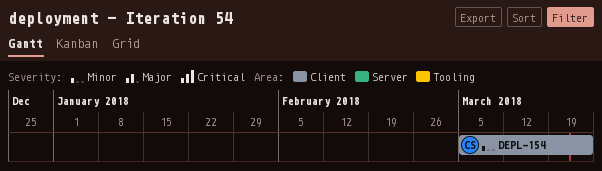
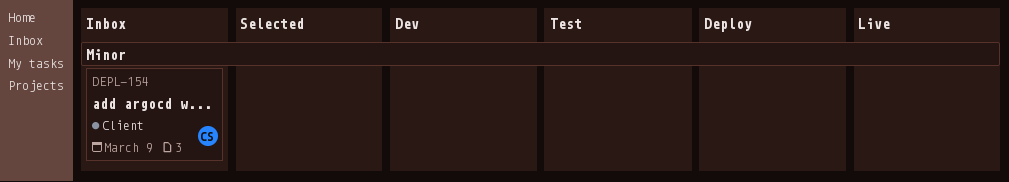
DEPL-154, due: Mar 23 -> Mar 9

